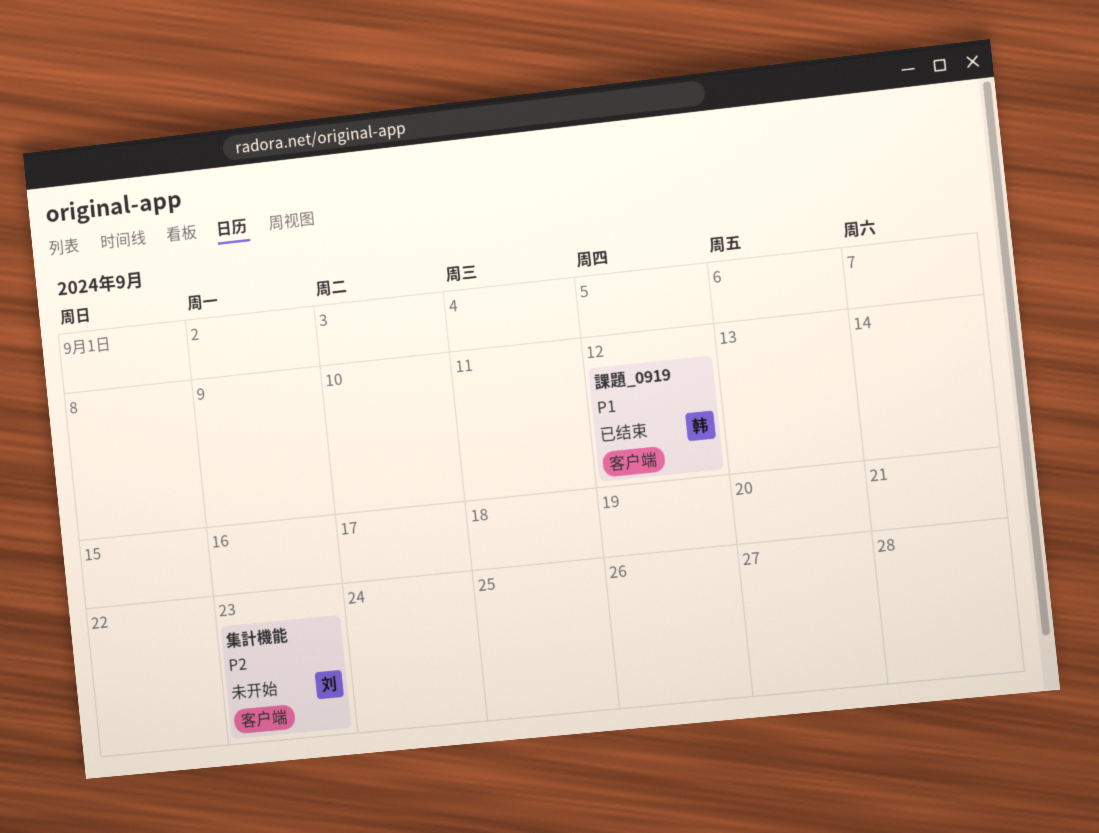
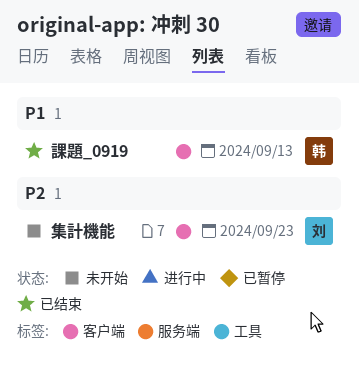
課題_0919, due: Sep 12 -> Sep 13

